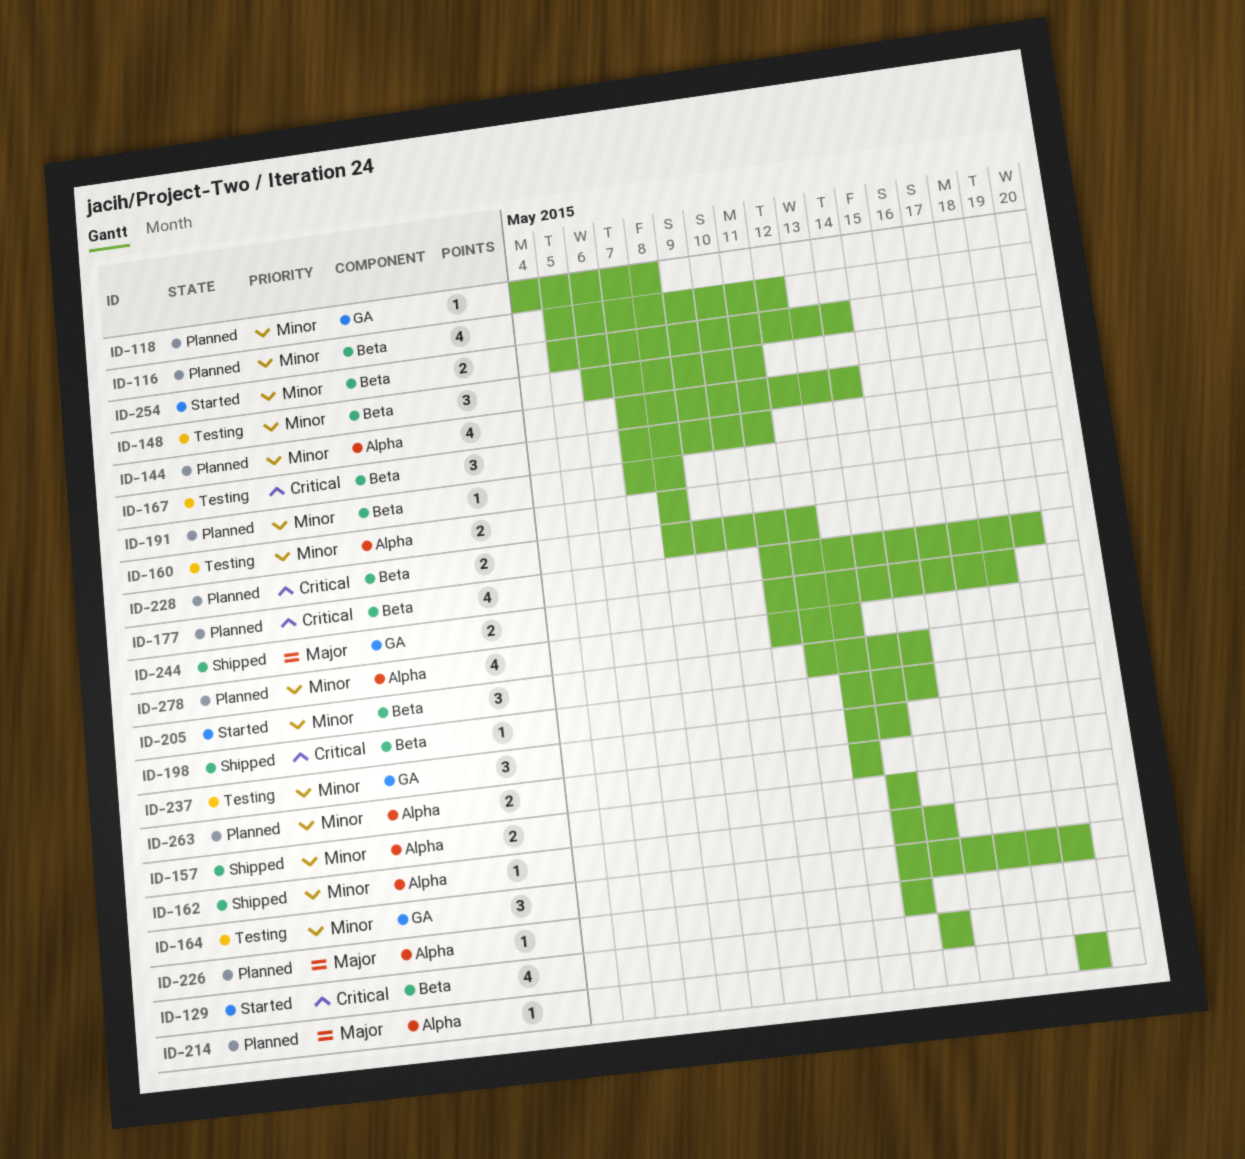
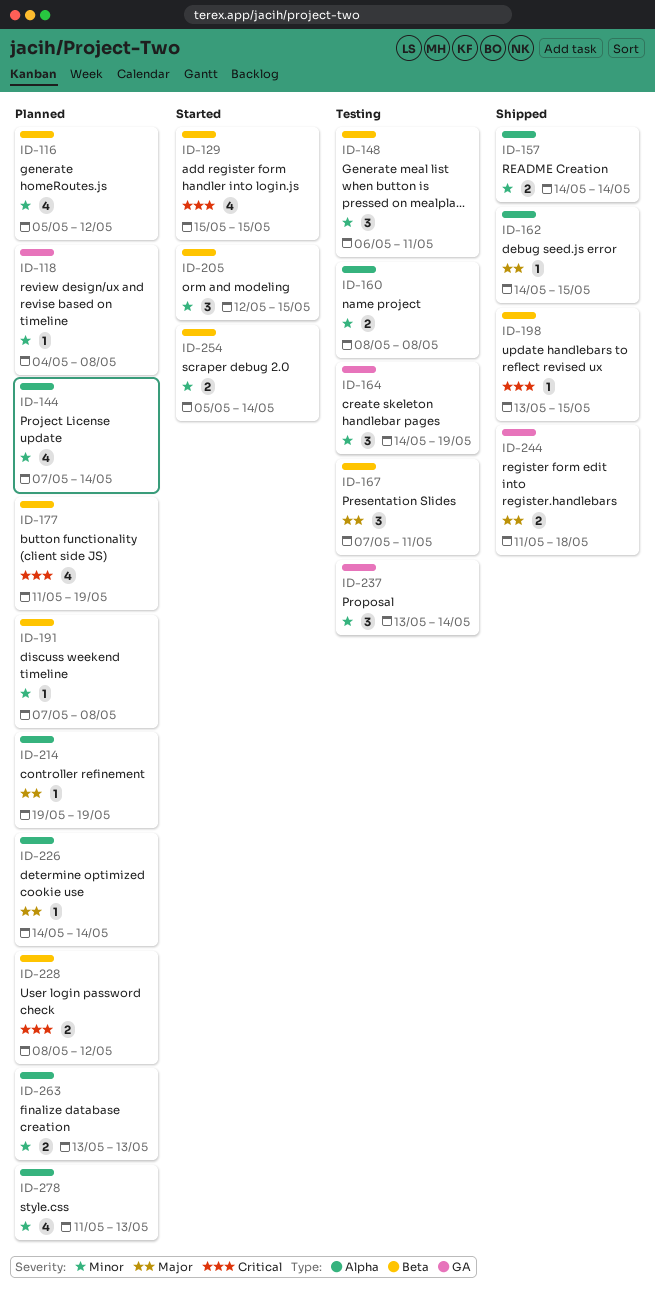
ID-162, priority: Minor -> Major
ID-167, priority: Critical -> Major

